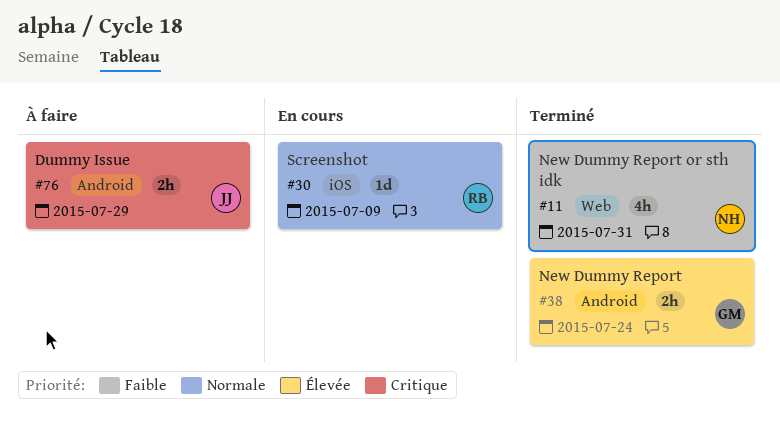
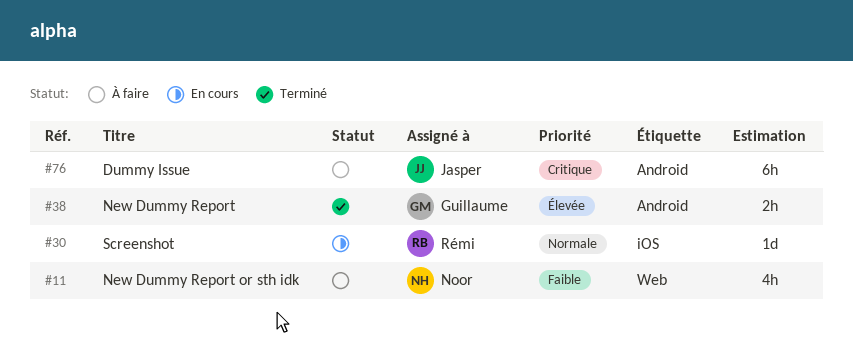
#11, status: Terminé -> À faire
#76, estimate: 2h -> 6h

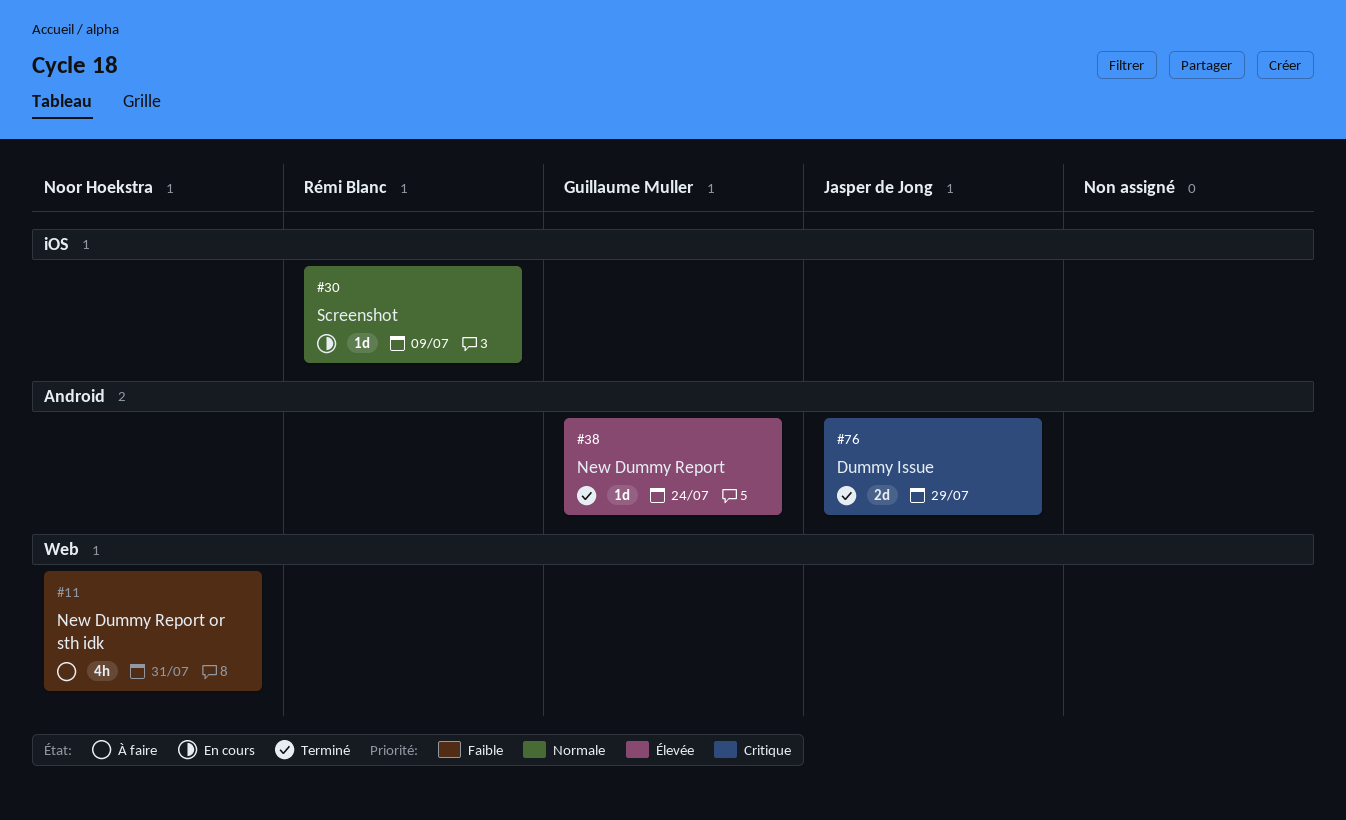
#38, estimate: 2h -> 1d
#76, status: À faire -> Terminé
#76, estimate: 6h -> 2d

